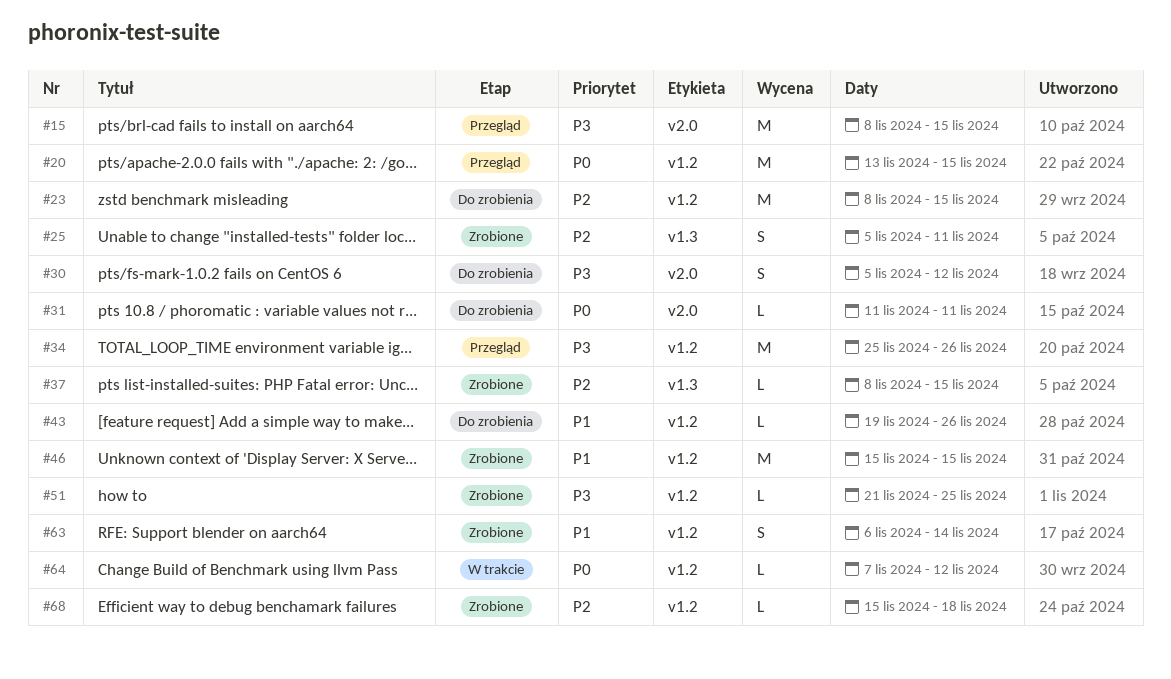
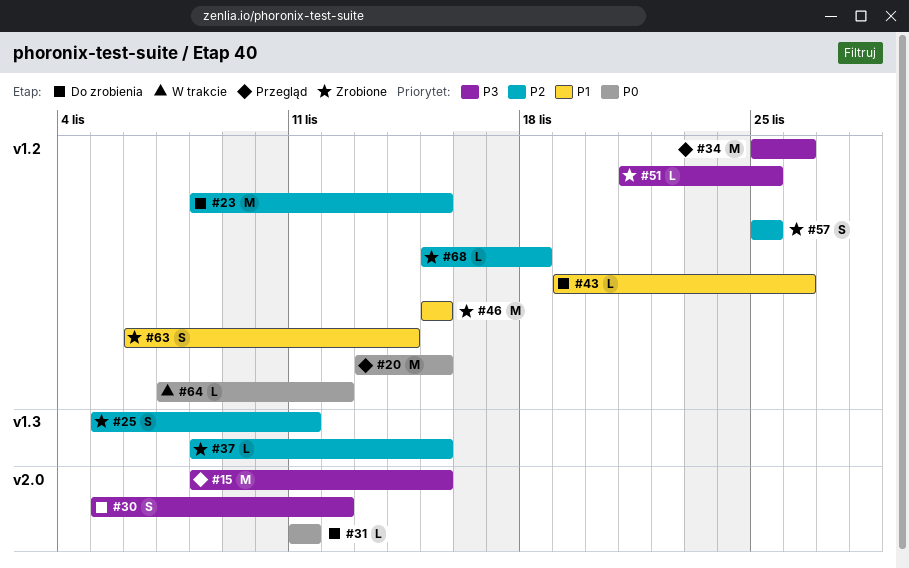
#57: none -> present

